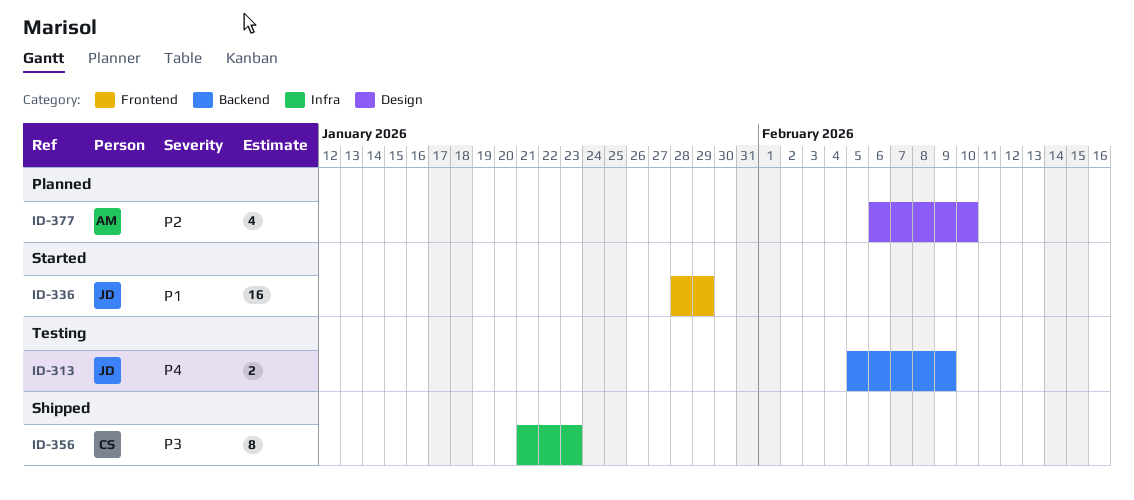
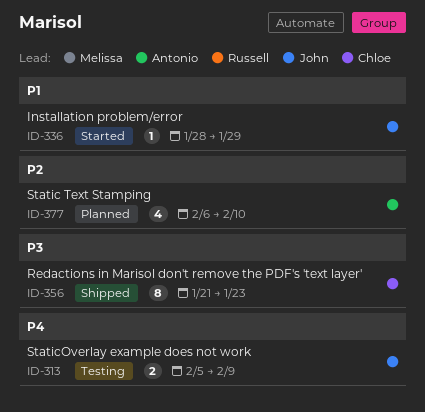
ID-336, estimate: 16 -> 1

